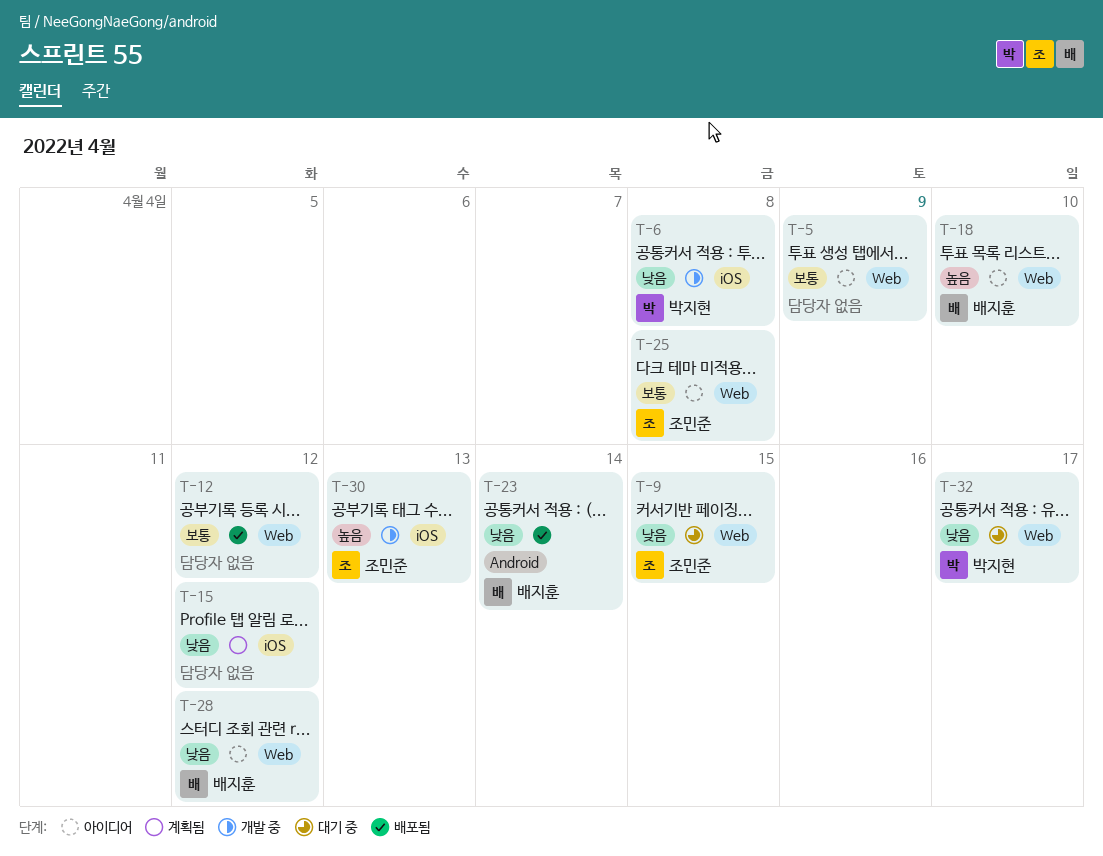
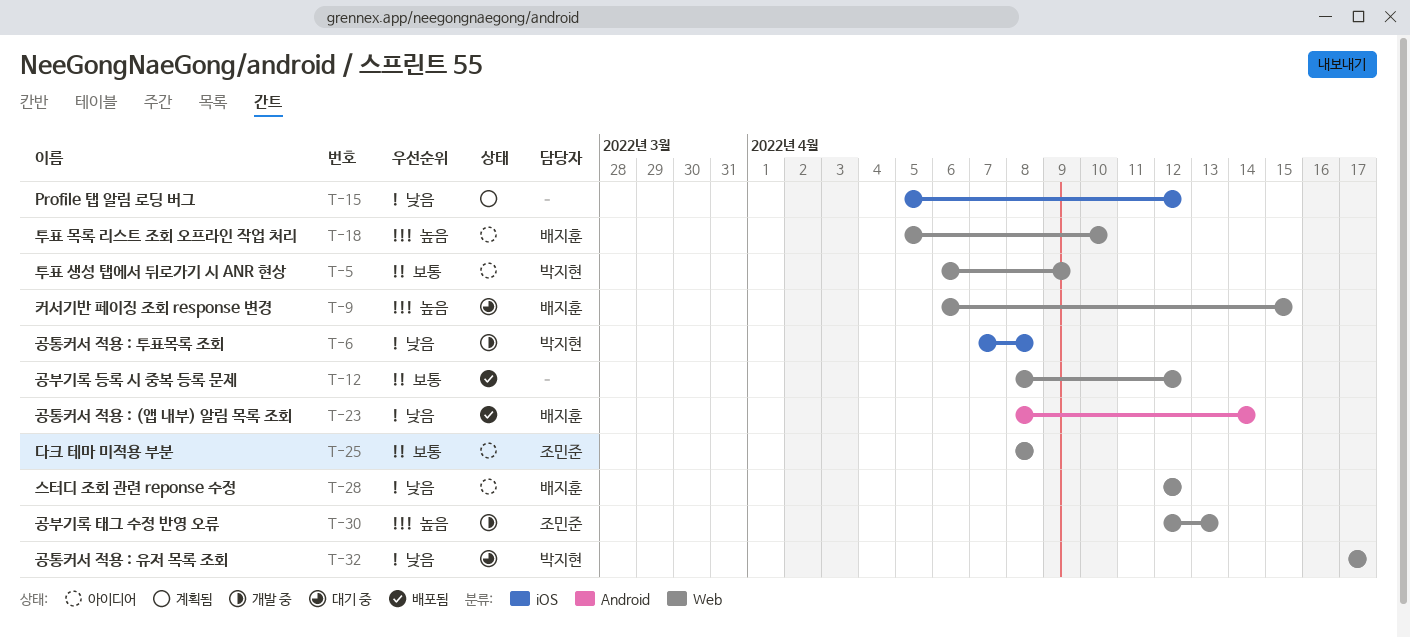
T-5, owner: none -> 박지현
T-9, owner: 조민준 -> 배지훈
T-9, priority: 낮음 -> 높음
T-30, label: iOS -> Web

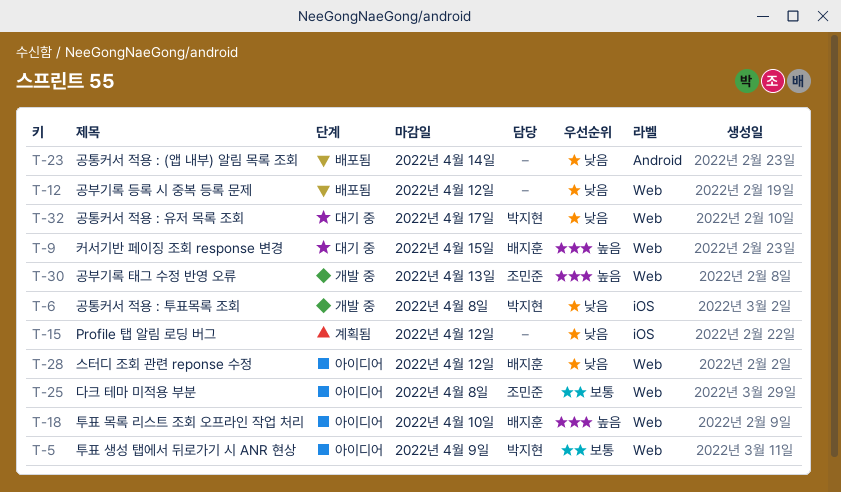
T-12, priority: 보통 -> 낮음
T-23, owner: 배지훈 -> none

